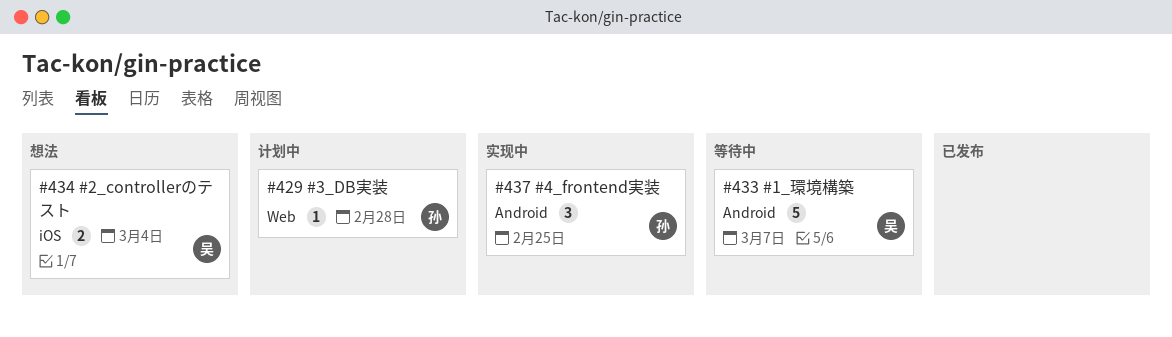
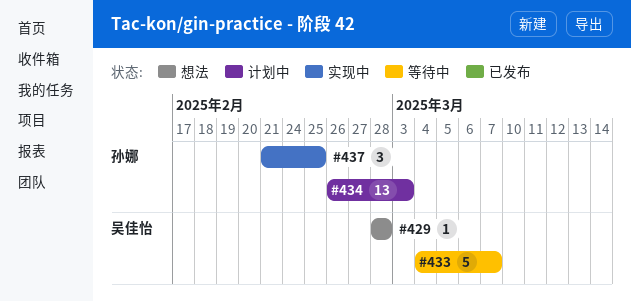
#429, status: 计划中 -> 想法
#429, owner: 孙娜 -> 吴佳怡
#434, status: 想法 -> 计划中
#434, owner: 吴佳怡 -> 孙娜
#434, estimate: 2 -> 13
#434, due: Mar 4 -> Mar 3

